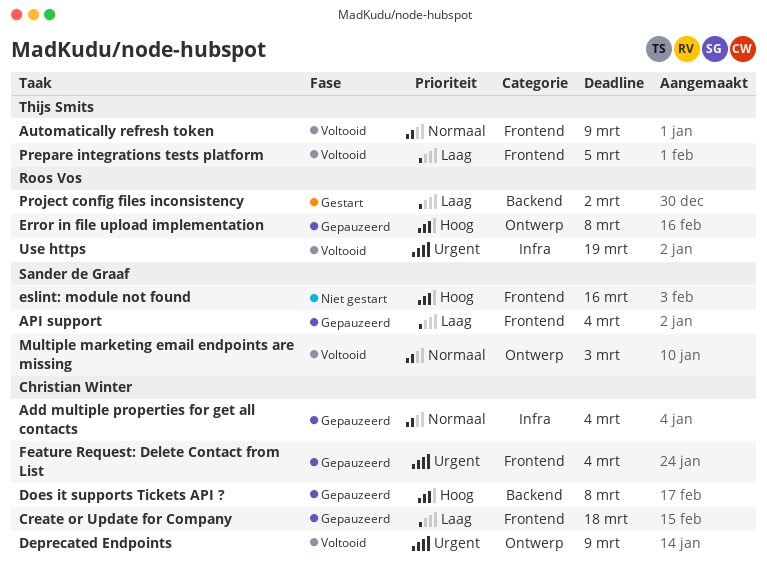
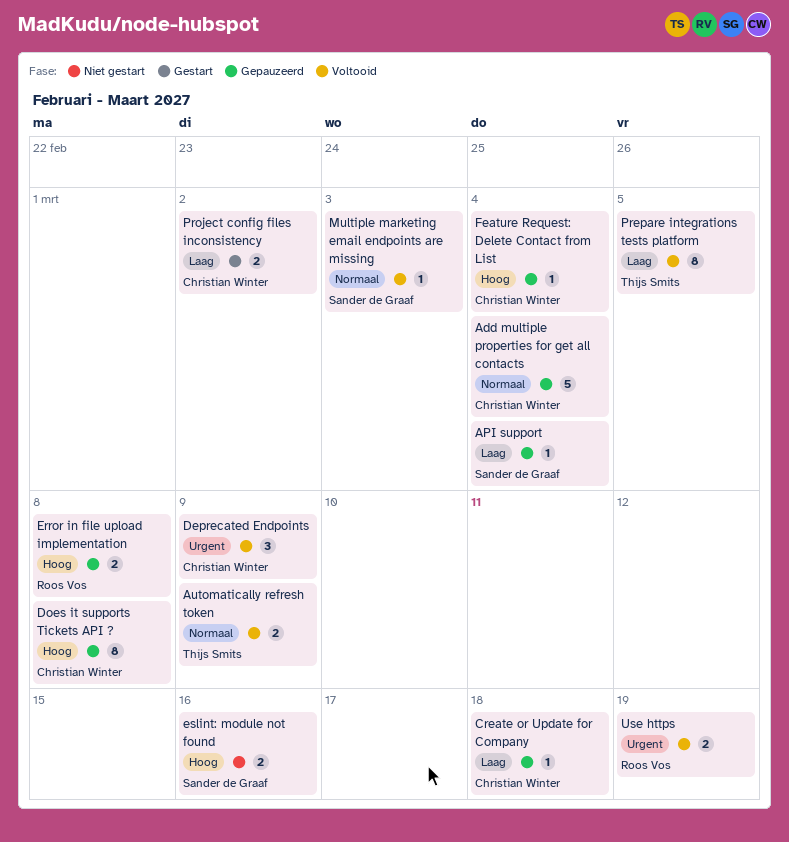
Feature Request: Delete Contact from List, priority: Urgent -> Hoog
Project config files inconsistency, owner: Roos Vos -> Christian Winter

